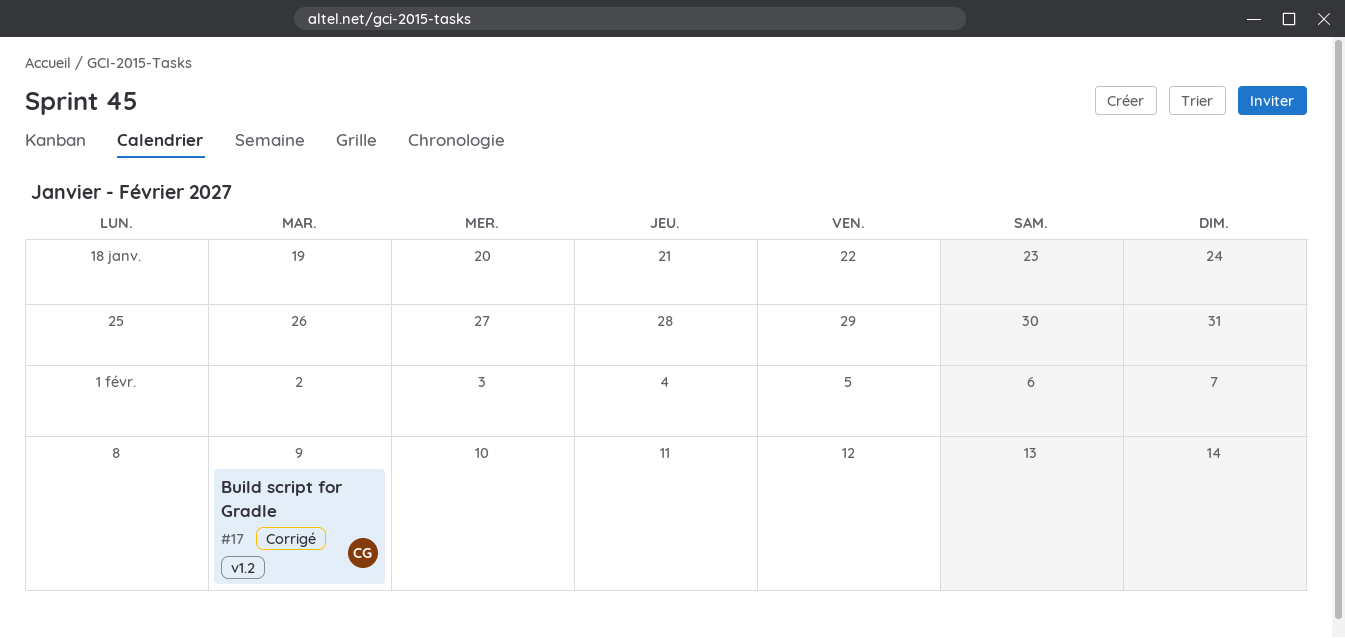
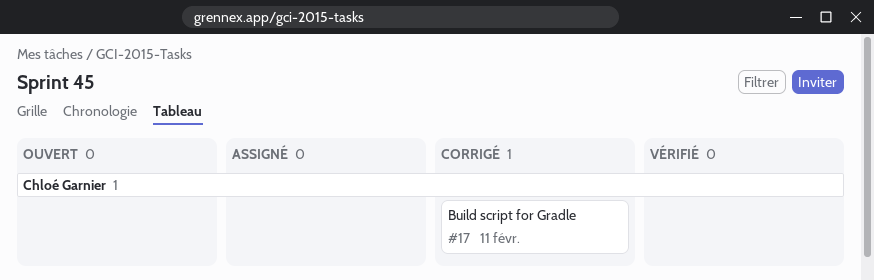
#17, due: Feb 9 -> Feb 11

